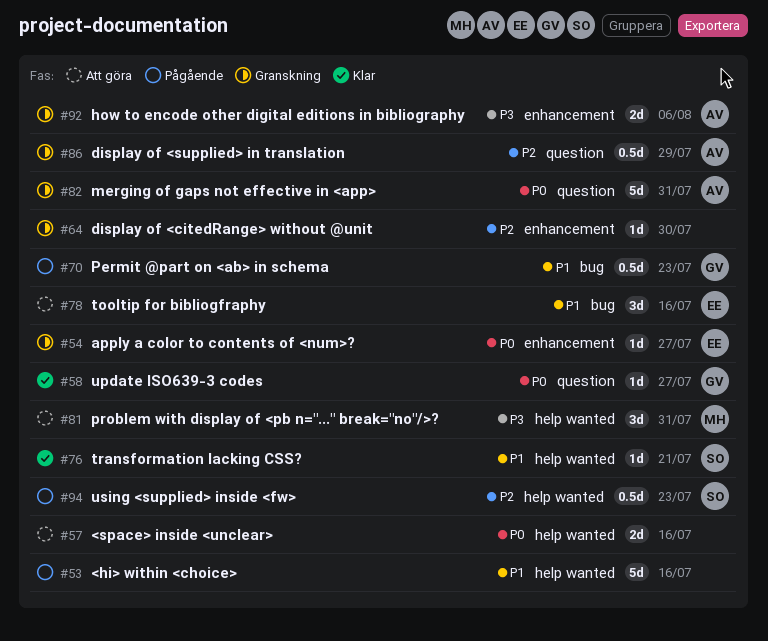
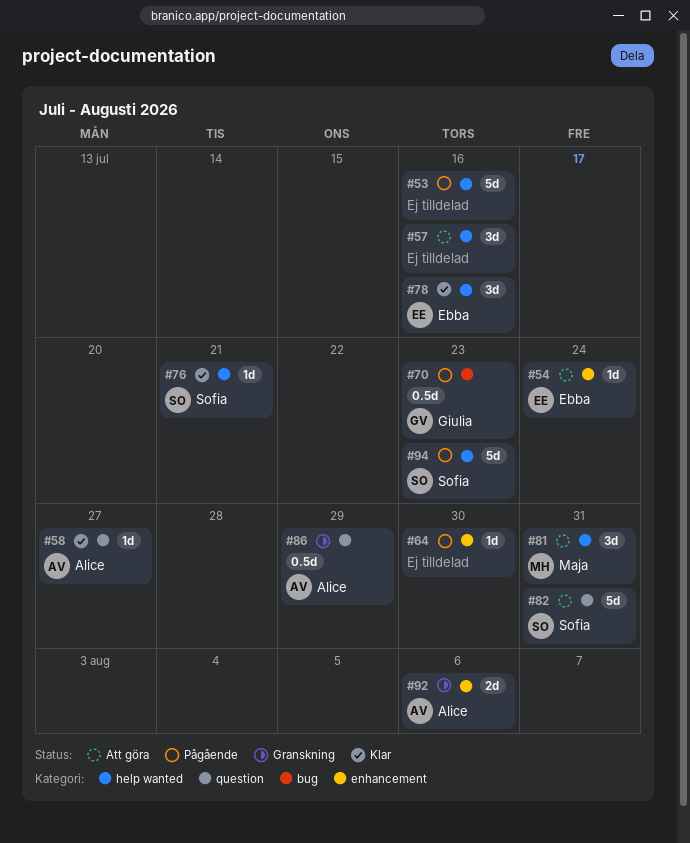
#54, status: Granskning -> Att göra
#54, due: Jul 27 -> Jul 24
#57, estimate: 2d -> 3d
#58, owner: Giulia -> Alice
#64, status: Granskning -> Pågående
#78, status: Att göra -> Klar
#78, label: bug -> help wanted
#82, status: Granskning -> Att göra
#82, owner: Alice -> Sofia
#94, estimate: 0.5d -> 5d

